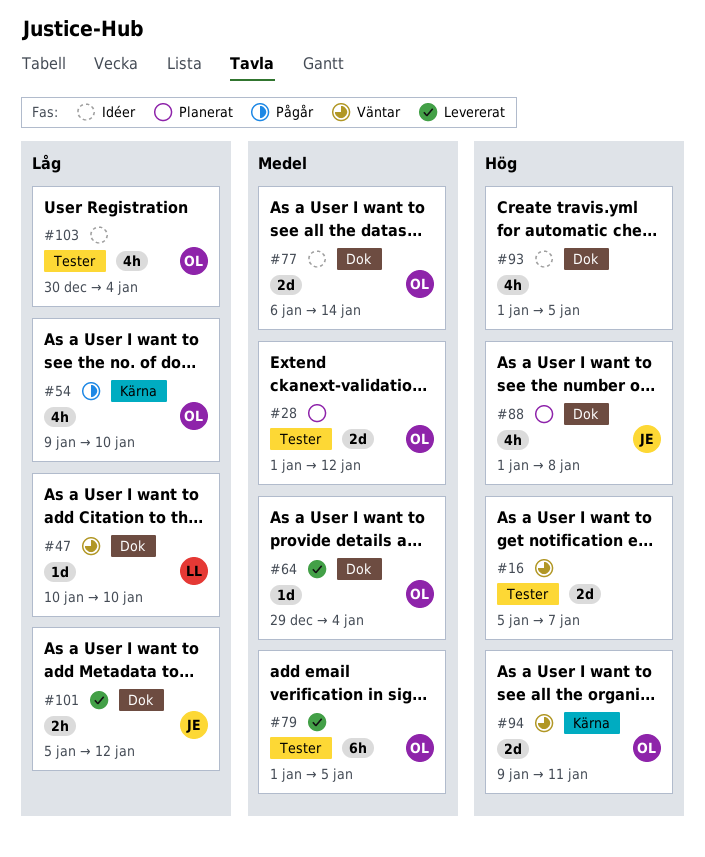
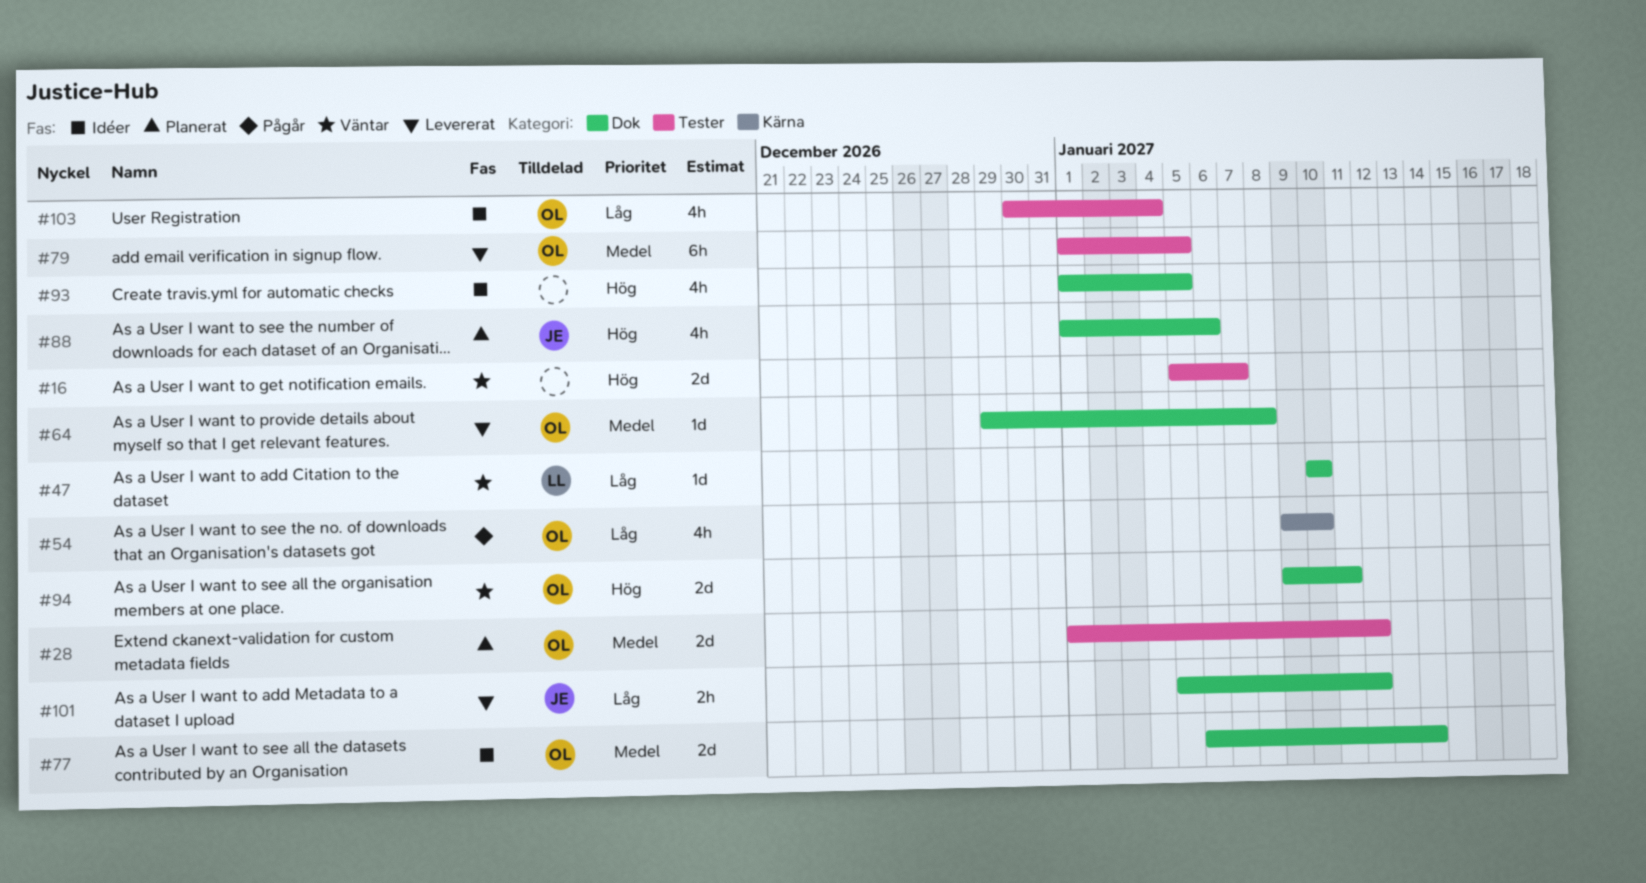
#64, due: Jan 4 -> Jan 8
#88, due: Jan 8 -> Jan 6
#94, label: Kärna -> Dok

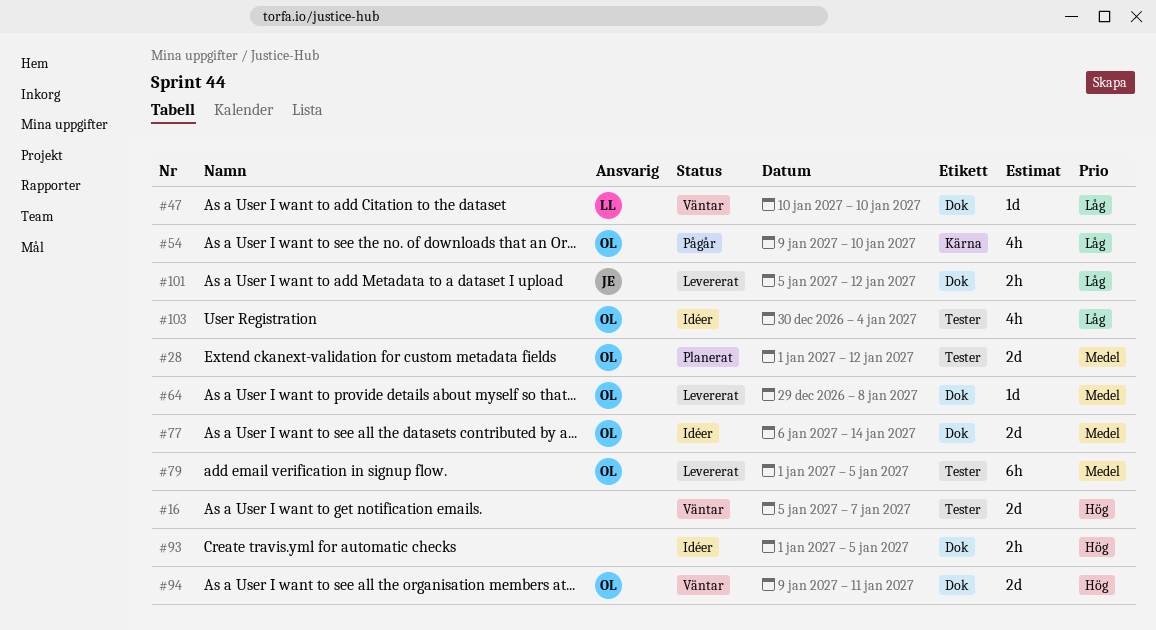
#88: present -> none
#93, estimate: 4h -> 2h

